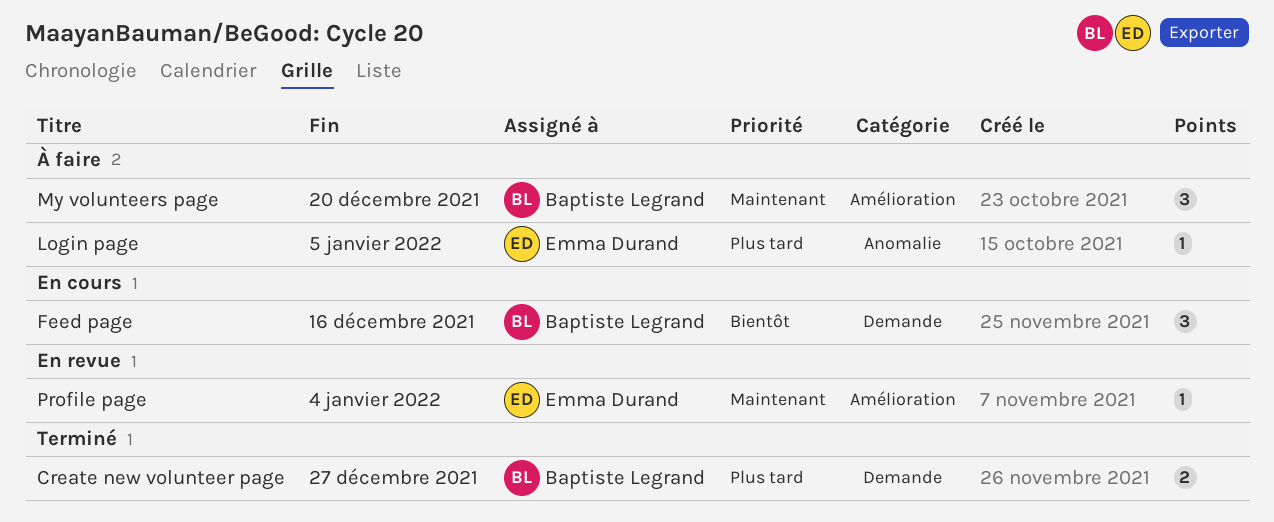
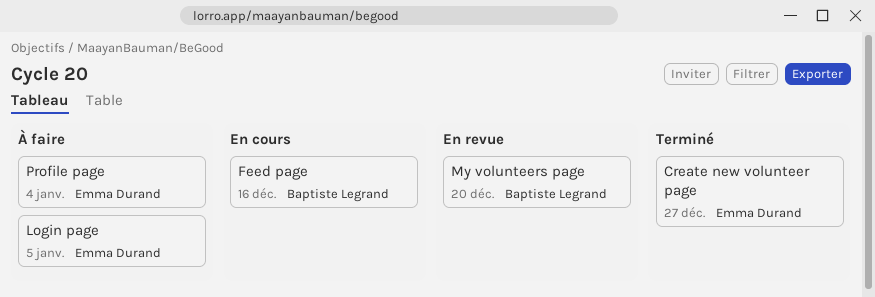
Create new volunteer page, owner: Baptiste Legrand -> Emma Durand
My volunteers page, status: À faire -> En revue
Profile page, status: En revue -> À faire

